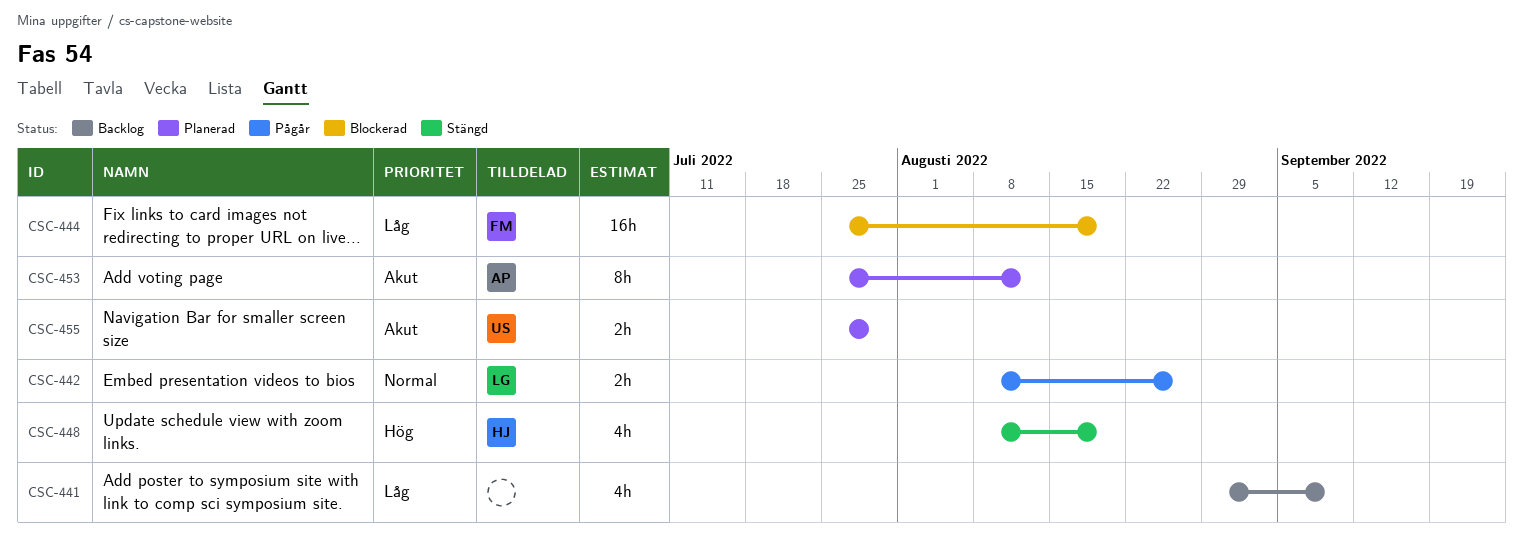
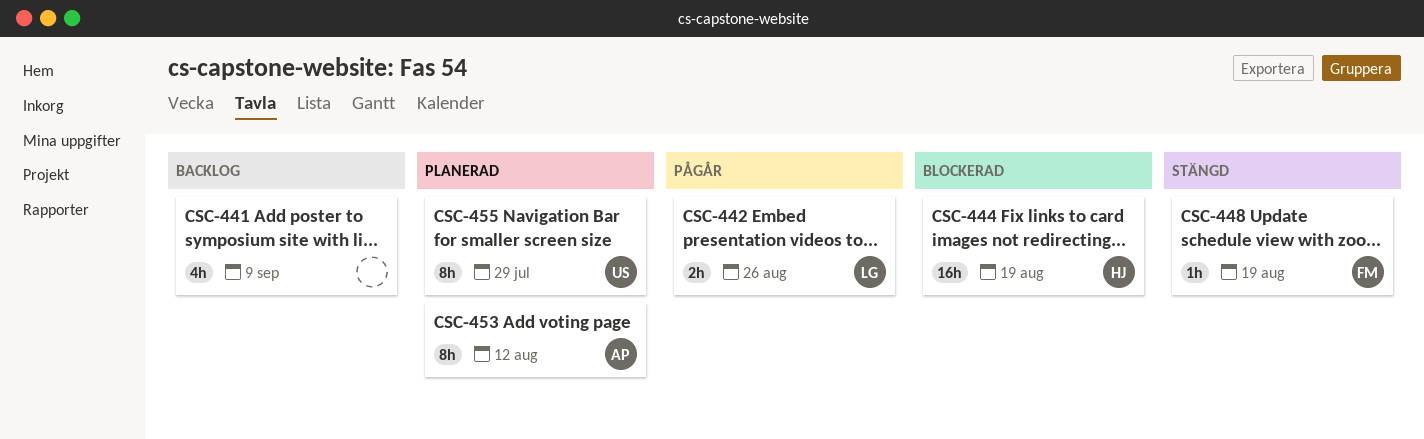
CSC-444, owner: FM -> HJ
CSC-448, owner: HJ -> FM
CSC-448, estimate: 4h -> 1h
CSC-455, estimate: 2h -> 8h

